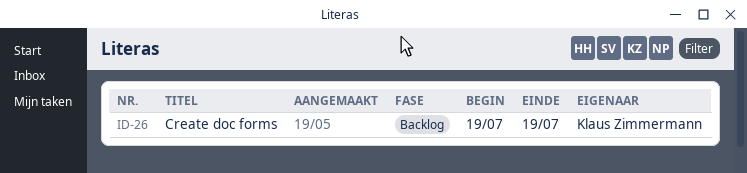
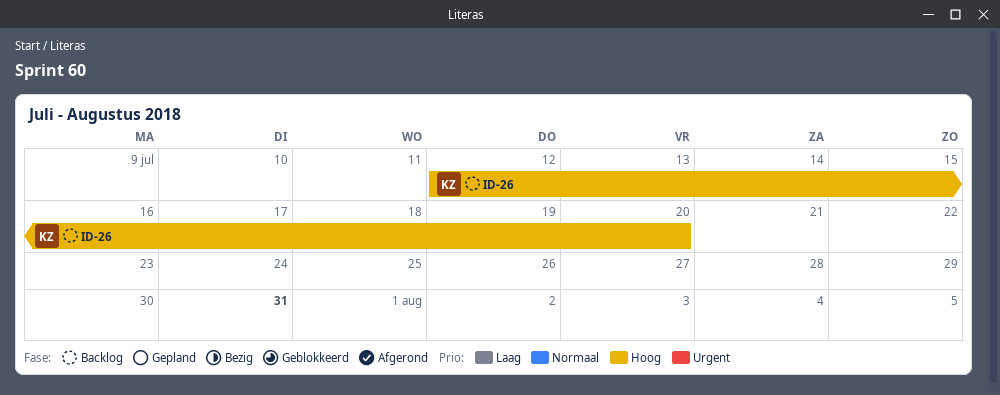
ID-26, start: Jul 19 -> Jul 12
ID-26, due: Jul 19 -> Jul 20

